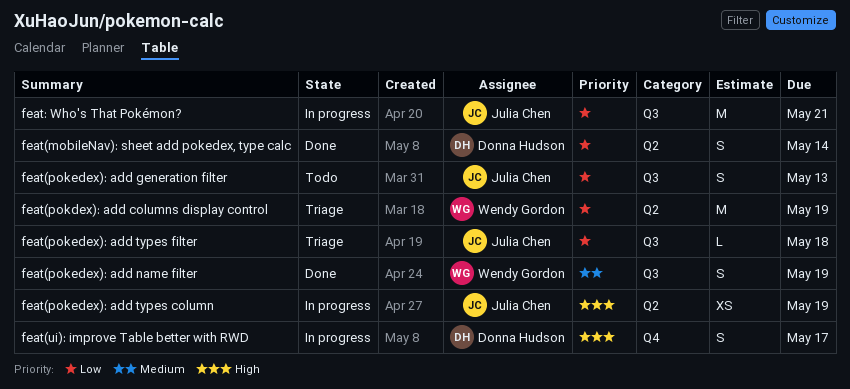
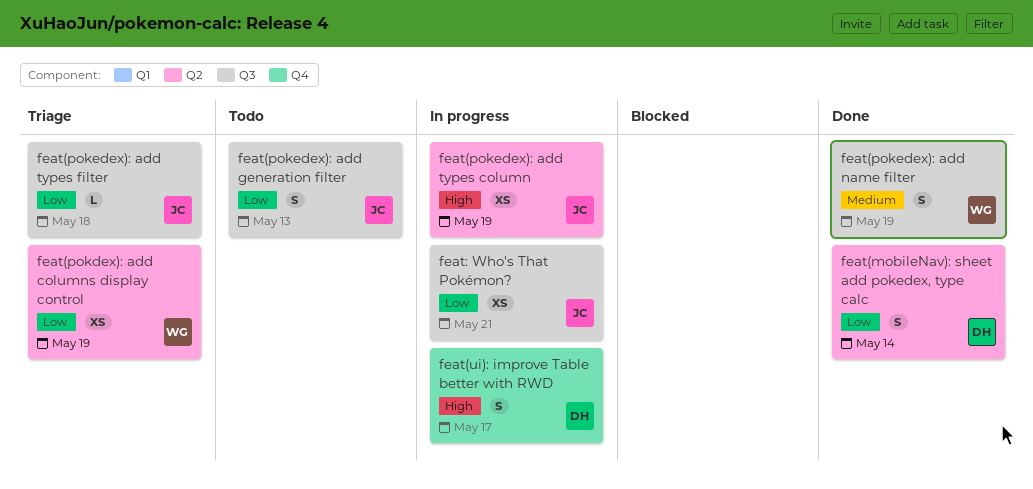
feat(pokdex): add columns display control, estimate: M -> XS
feat: Who's That Pokémon?, estimate: M -> XS

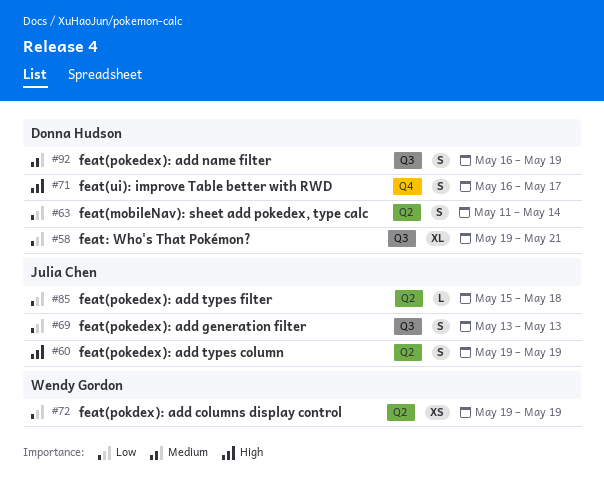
feat(pokedex): add name filter, owner: Wendy Gordon -> Donna Hudson
feat(pokedex): add types column, estimate: XS -> S
feat(pokedex): add types filter, label: Q3 -> Q2
feat: Who's That Pokémon?, owner: Julia Chen -> Donna Hudson
feat: Who's That Pokémon?, estimate: XS -> XL

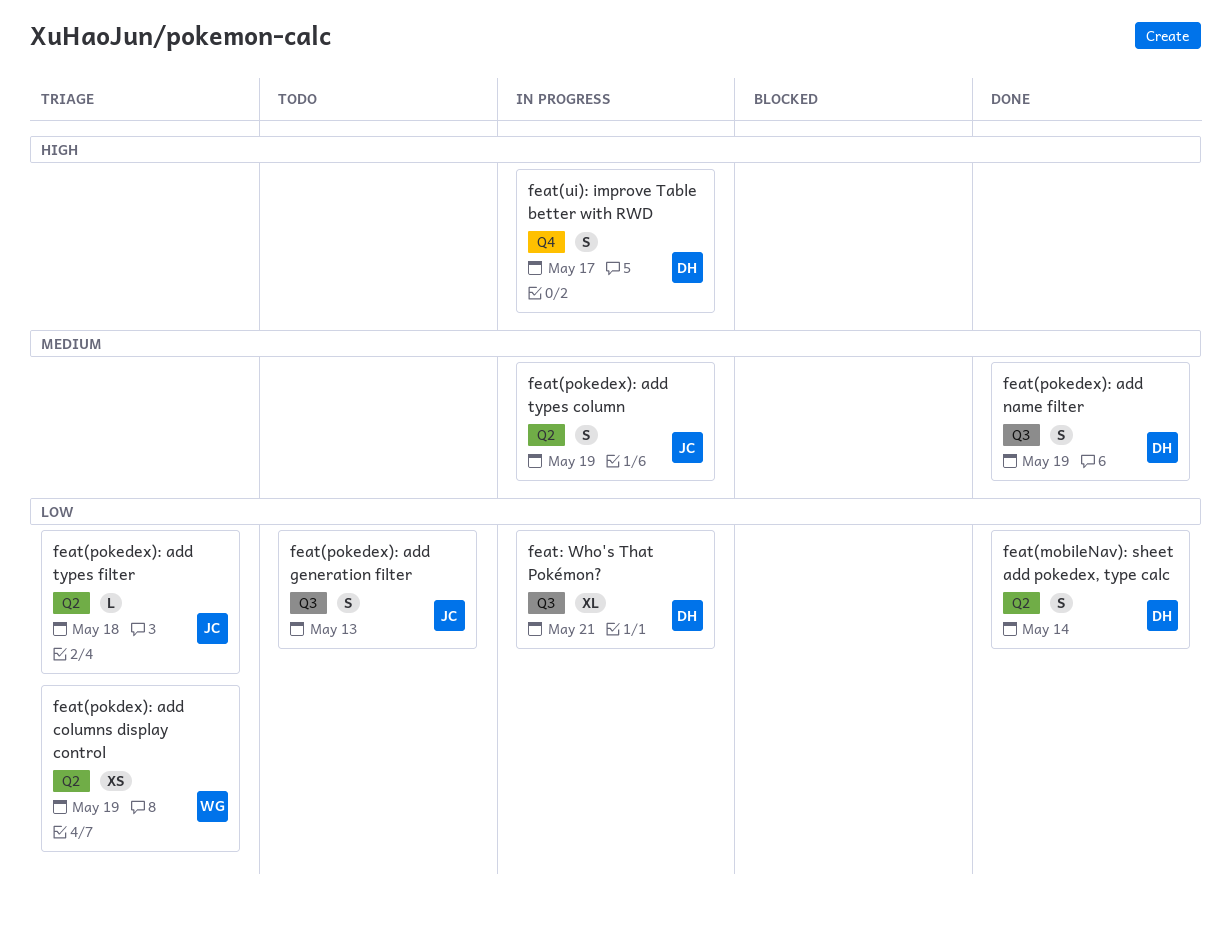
feat(pokedex): add types column, priority: High -> Medium

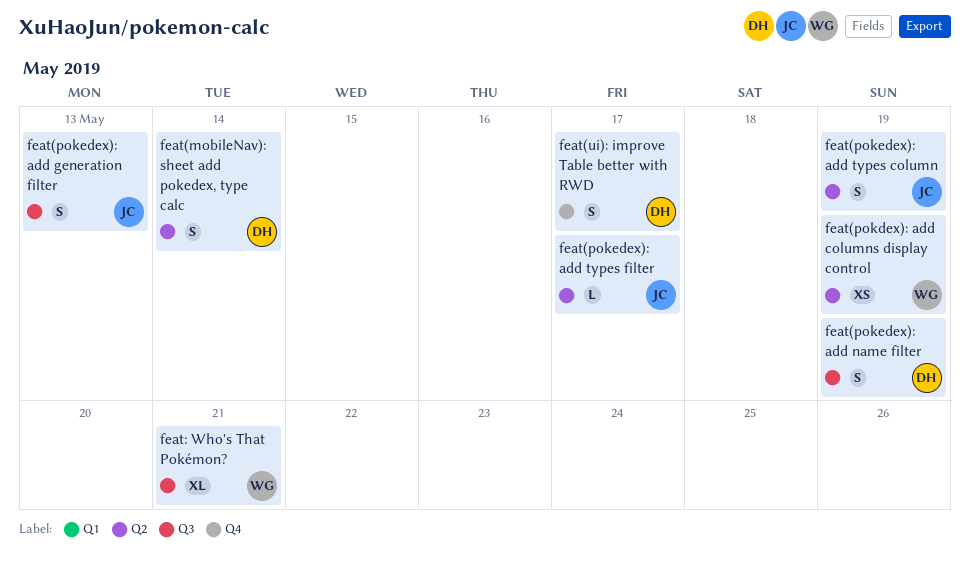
feat(pokedex): add types filter, due: May 18 -> May 17
feat: Who's That Pokémon?, owner: DH -> WG

